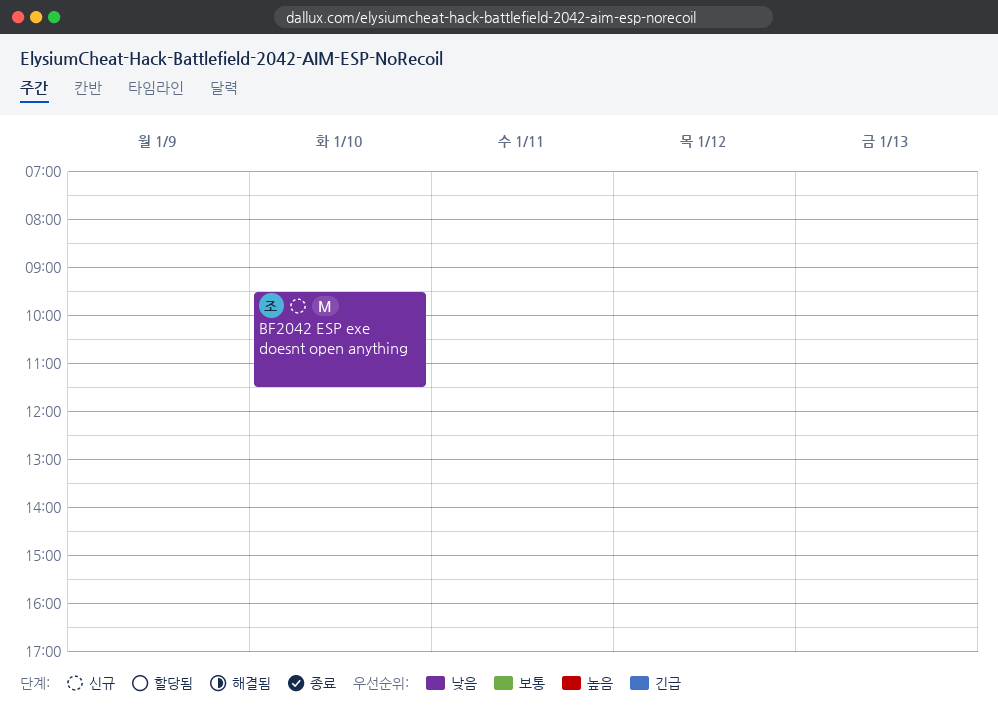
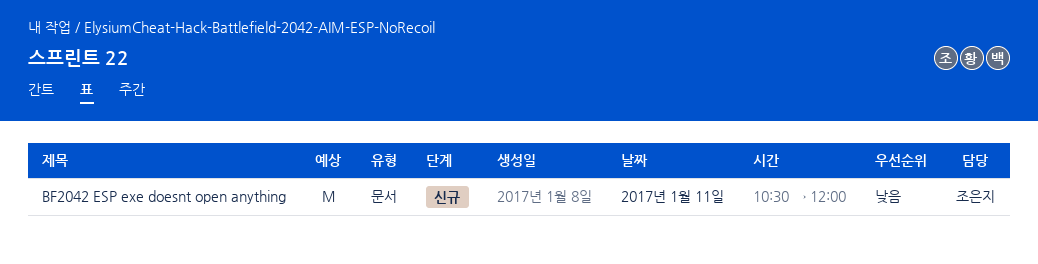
BF2042 ESP exe doesnt open anything, day: Jan 10 -> Jan 11
BF2042 ESP exe doesnt open anything, begins: 09:30 -> 10:30
BF2042 ESP exe doesnt open anything, ends: 11:30 -> 12:00

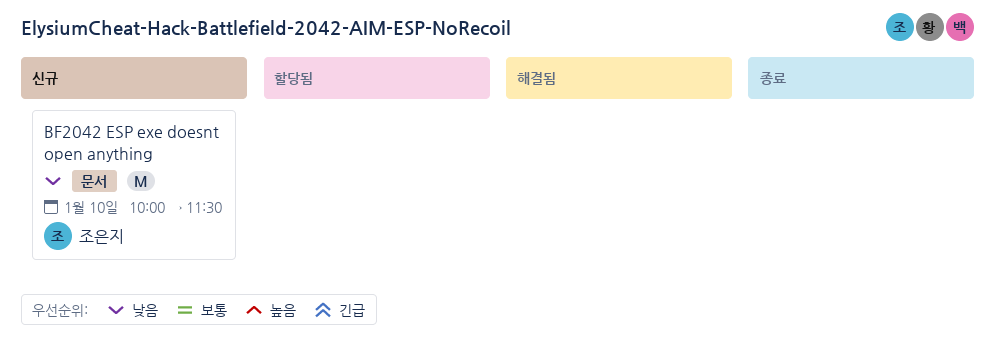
BF2042 ESP exe doesnt open anything, day: Jan 11 -> Jan 10
BF2042 ESP exe doesnt open anything, begins: 10:30 -> 10:00
BF2042 ESP exe doesnt open anything, ends: 12:00 -> 11:30

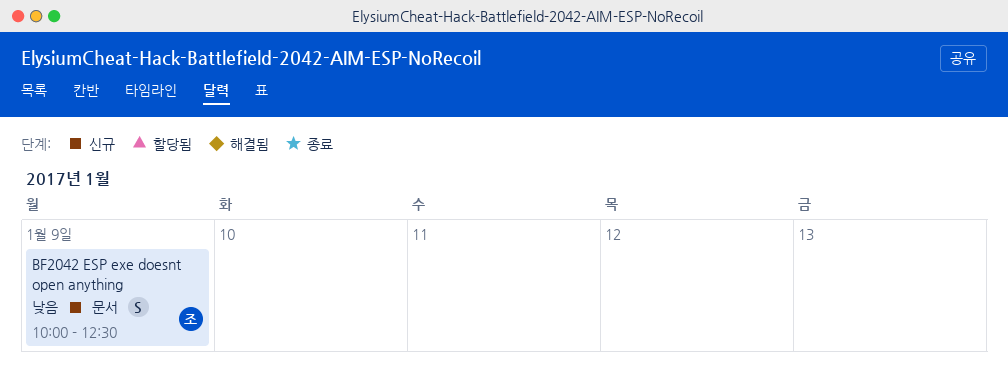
BF2042 ESP exe doesnt open anything, estimate: M -> S
BF2042 ESP exe doesnt open anything, day: Jan 10 -> Jan 9
BF2042 ESP exe doesnt open anything, ends: 11:30 -> 12:30

